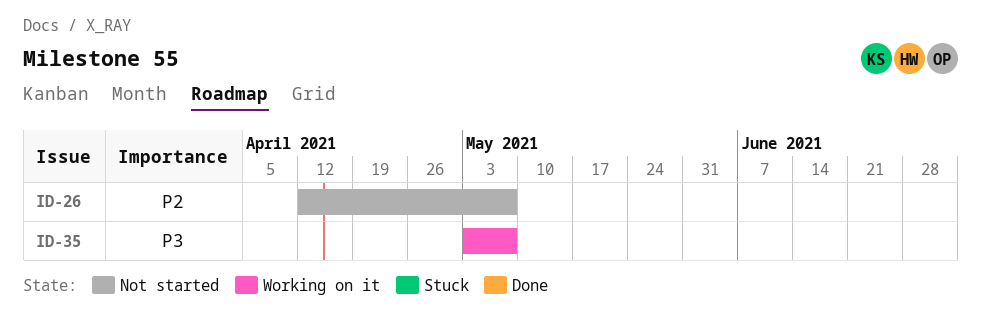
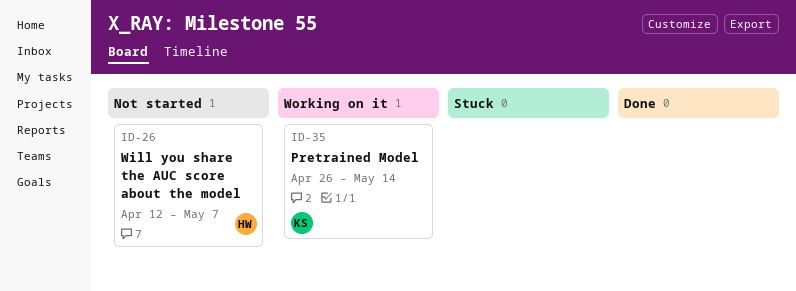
ID-35, start: May 3 -> Apr 26
ID-35, due: May 7 -> May 14

